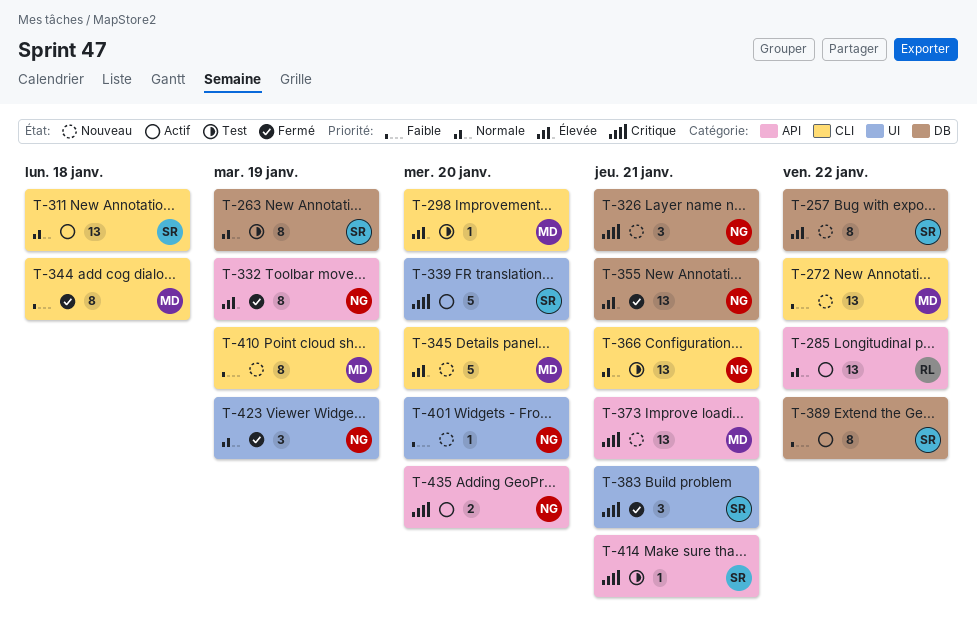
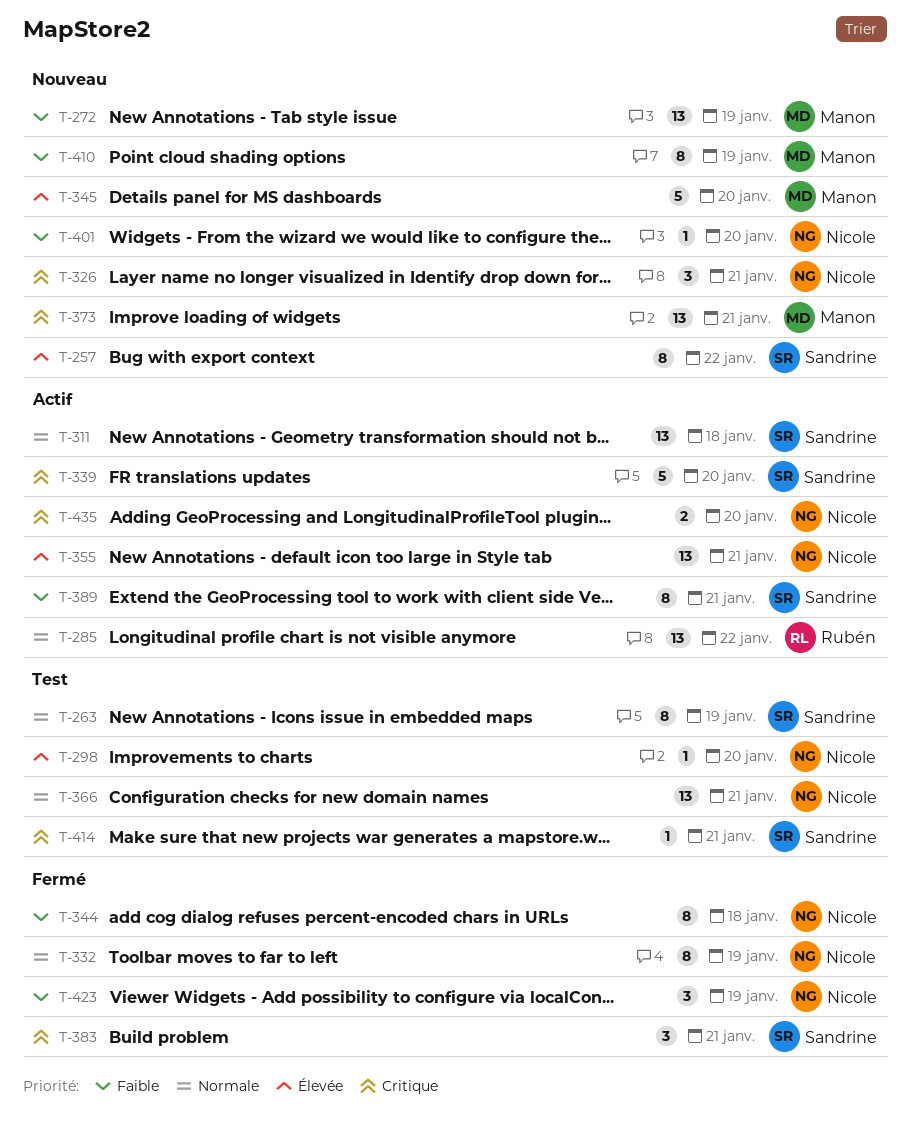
T-272, due: Jan 22 -> Jan 19
T-298, owner: Manon -> Nicole
T-332, priority: Élevée -> Normale
T-344, owner: Manon -> Nicole
T-355, status: Fermé -> Actif
T-389, due: Jan 22 -> Jan 21
T-423, priority: Normale -> Faible

